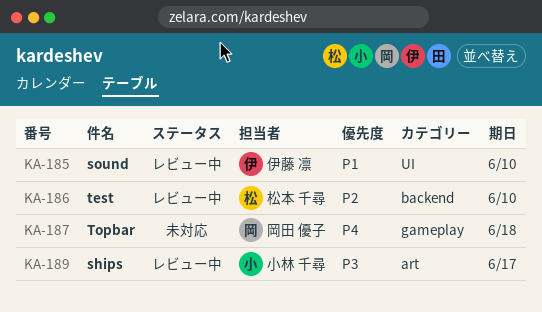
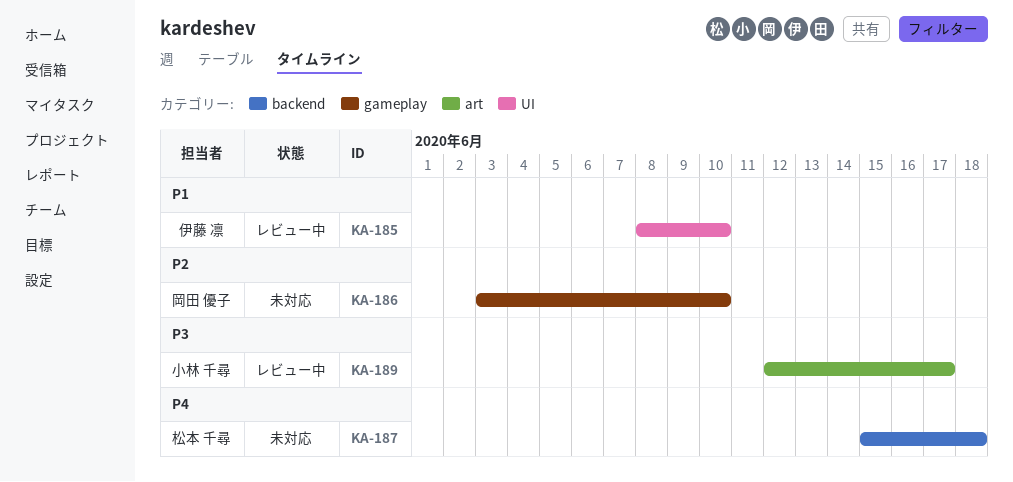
KA-186, status: レビュー中 -> 未対応
KA-186, owner: 松本 千尋 -> 岡田 優子
KA-186, label: backend -> gameplay
KA-187, owner: 岡田 優子 -> 松本 千尋
KA-187, label: gameplay -> backend

